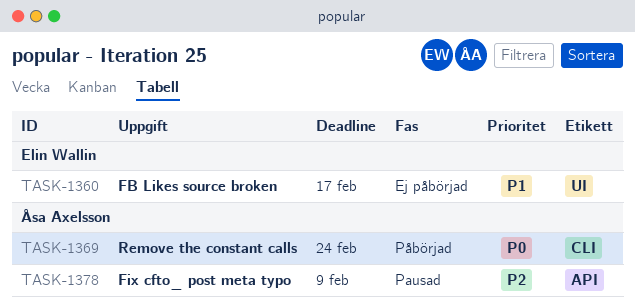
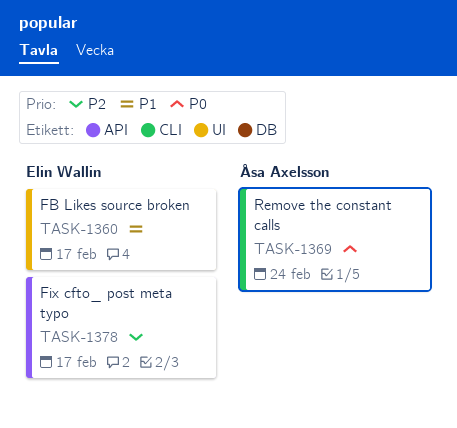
TASK-1378, owner: Åsa Axelsson -> Elin Wallin
TASK-1378, due: Feb 9 -> Feb 17

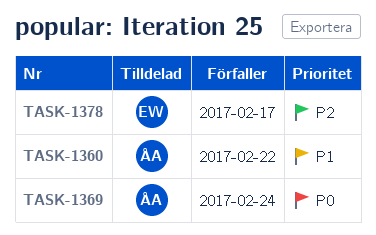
TASK-1360, owner: Elin Wallin -> Åsa Axelsson
TASK-1360, due: Feb 17 -> Feb 22

